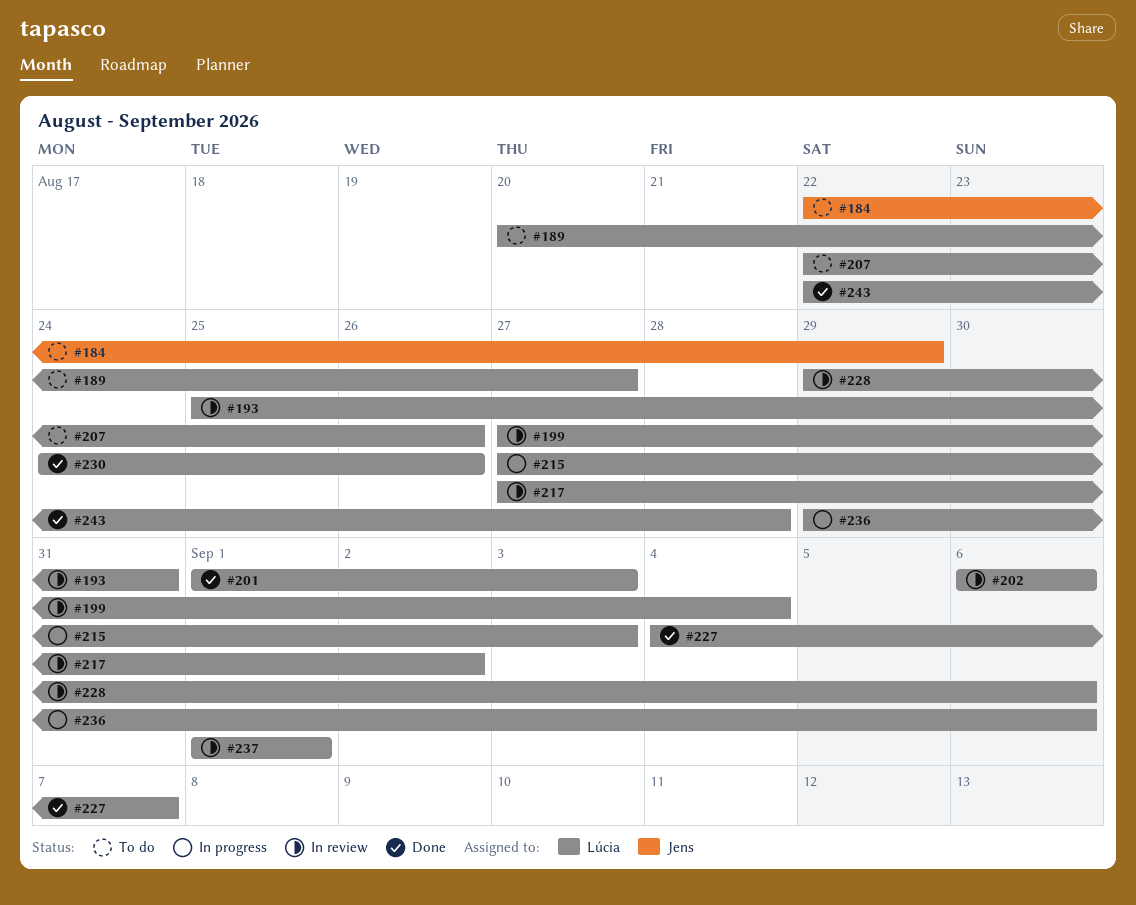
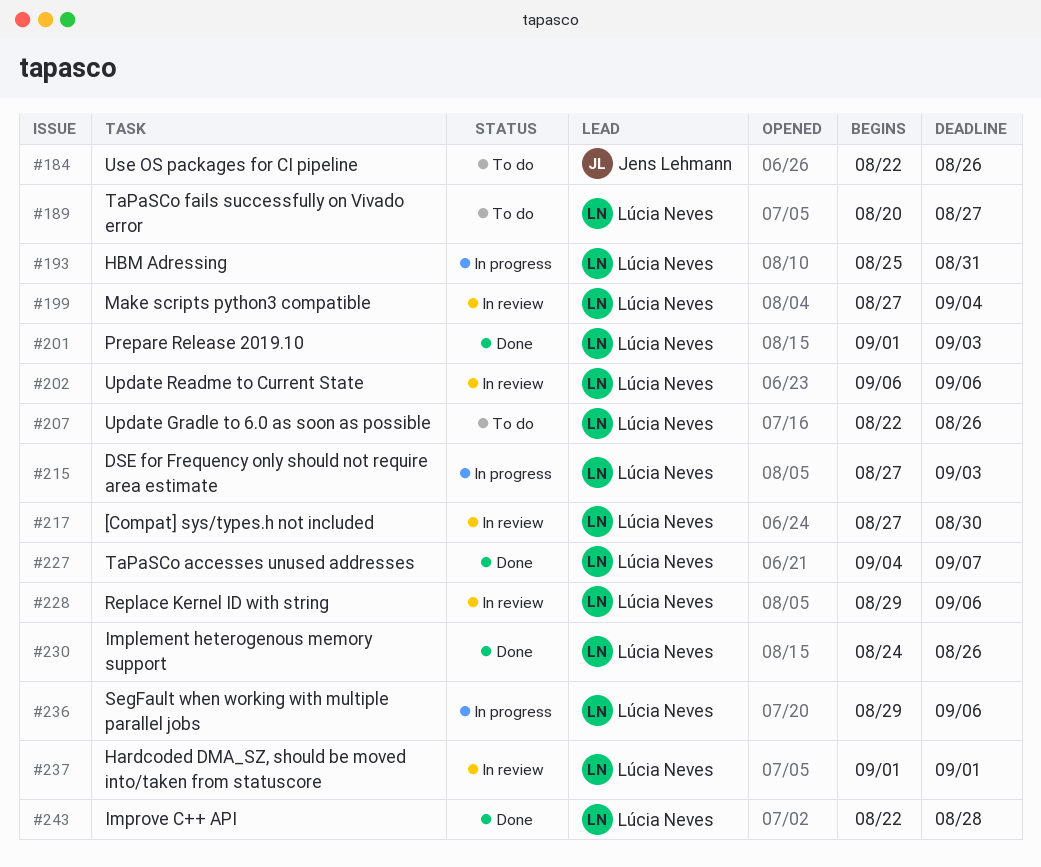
#184, due: Aug 29 -> Aug 26
#193, status: In review -> In progress
#217, due: Sep 2 -> Aug 30

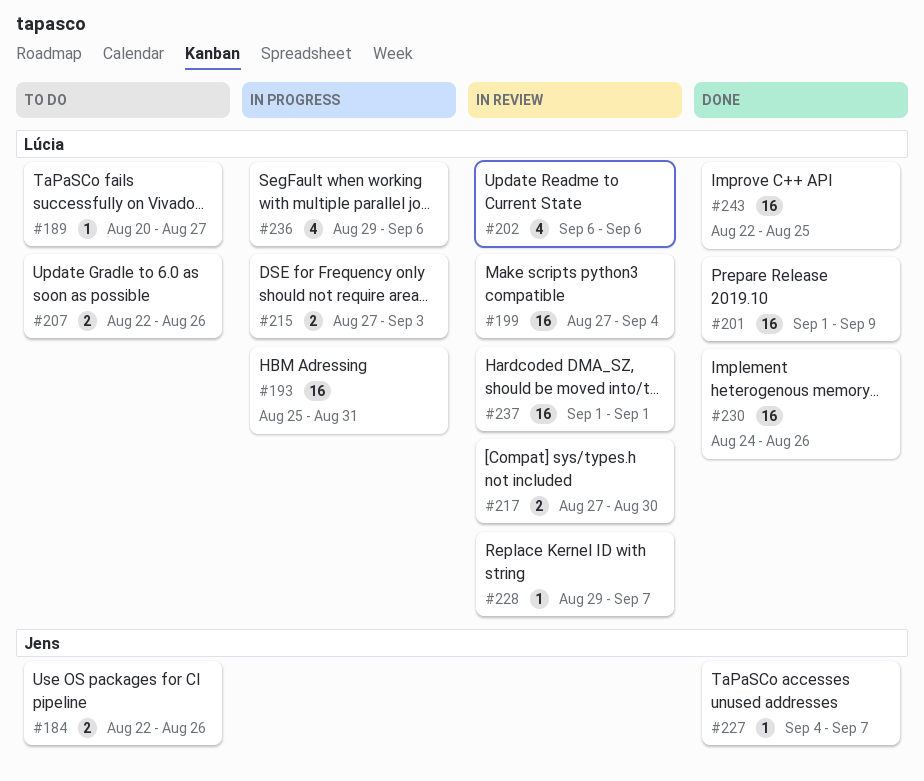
#201, due: Sep 3 -> Sep 9
#227, owner: Lúcia Neves -> Jens Lehmann
#228, due: Sep 6 -> Sep 7
#243, due: Aug 28 -> Aug 25

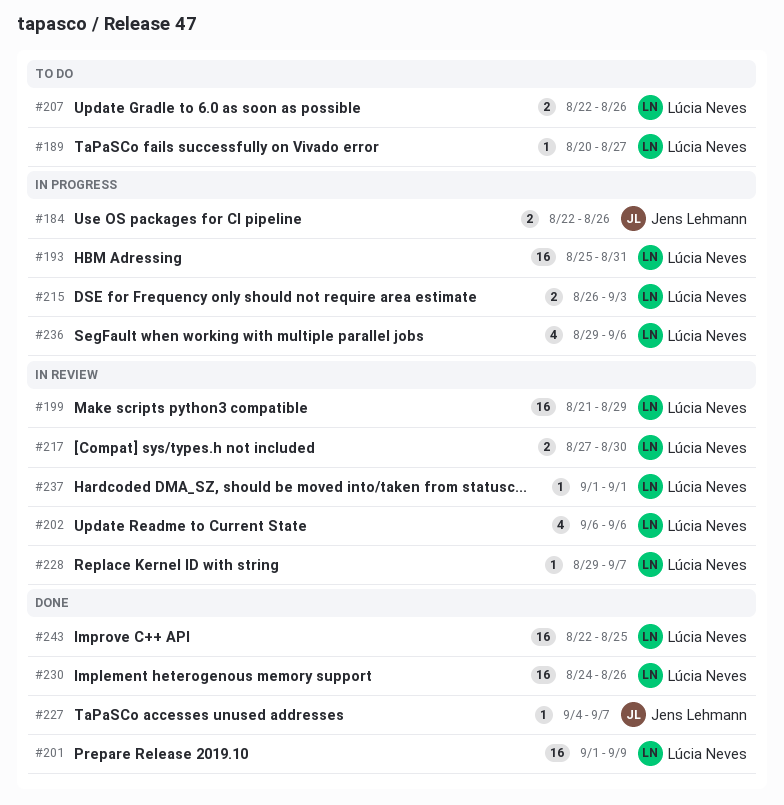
#184, status: To do -> In progress
#199, start: Aug 27 -> Aug 21
#199, due: Sep 4 -> Aug 29
#215, start: Aug 27 -> Aug 26
#237, estimate: 16 -> 1

